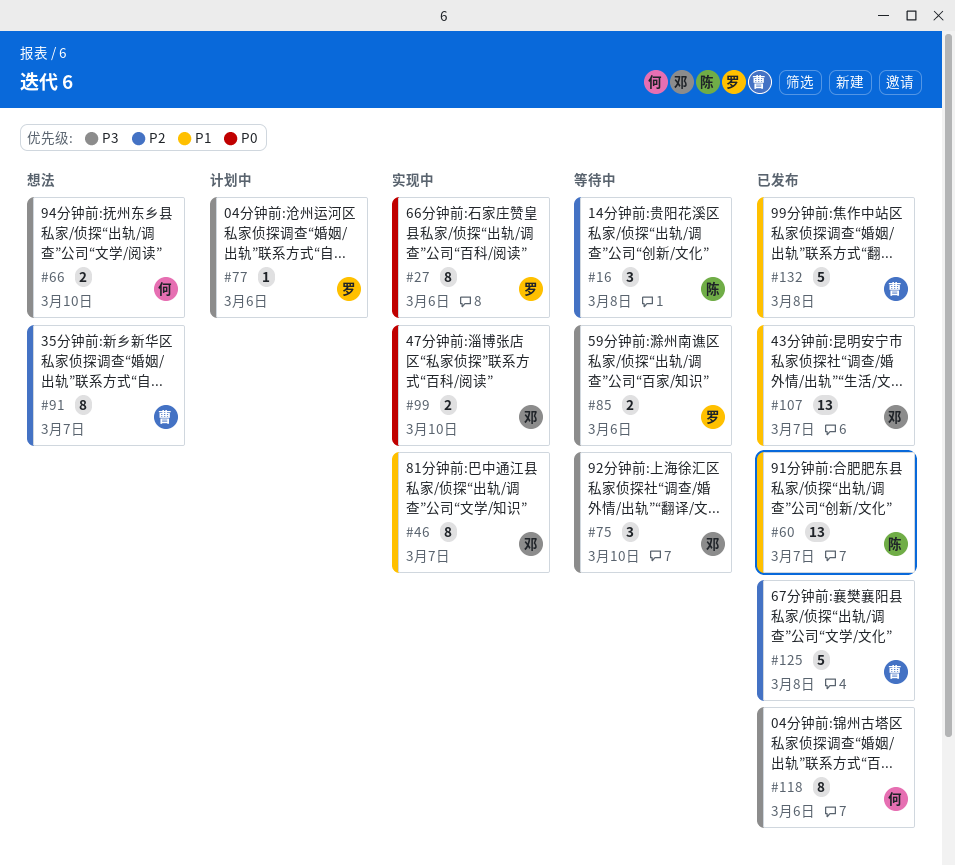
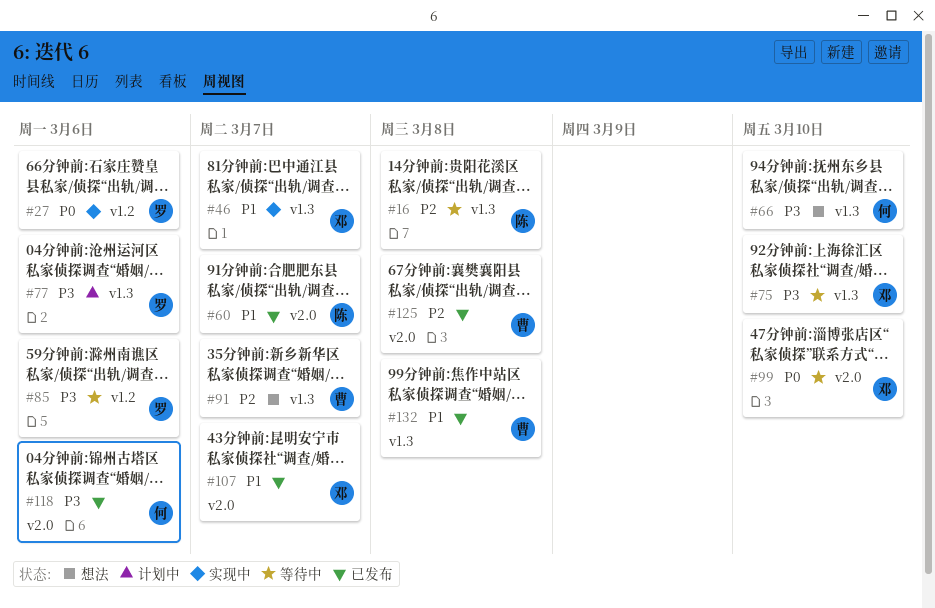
#99, status: 实现中 -> 等待中

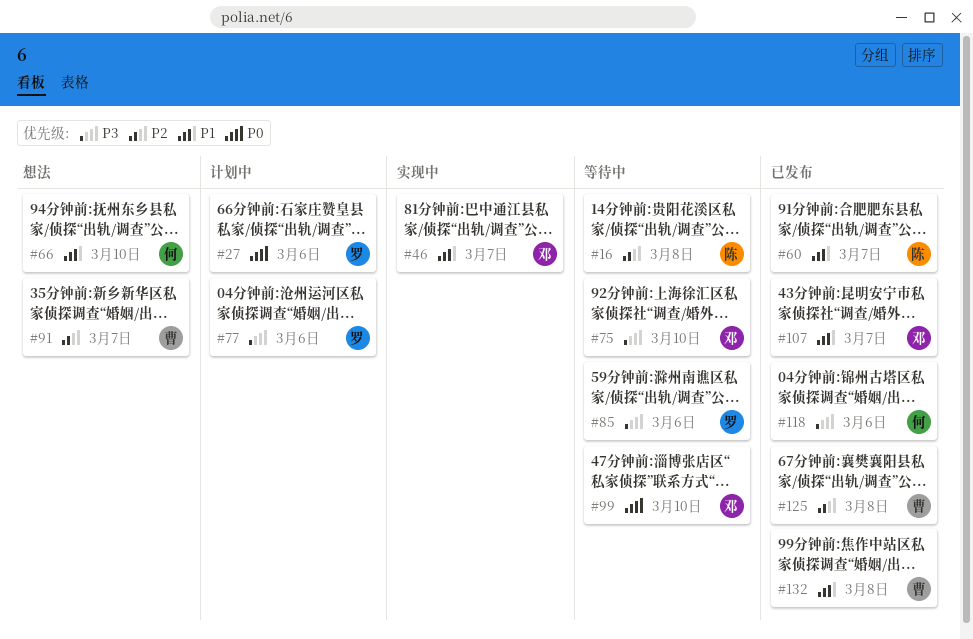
#27, status: 实现中 -> 计划中
#66, priority: P3 -> P1

